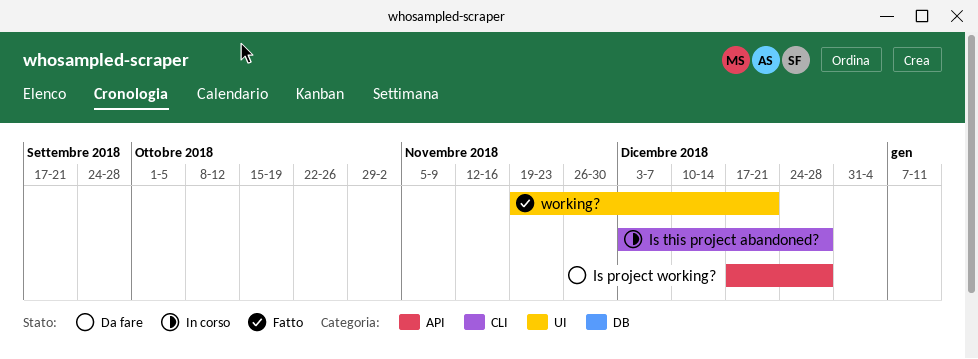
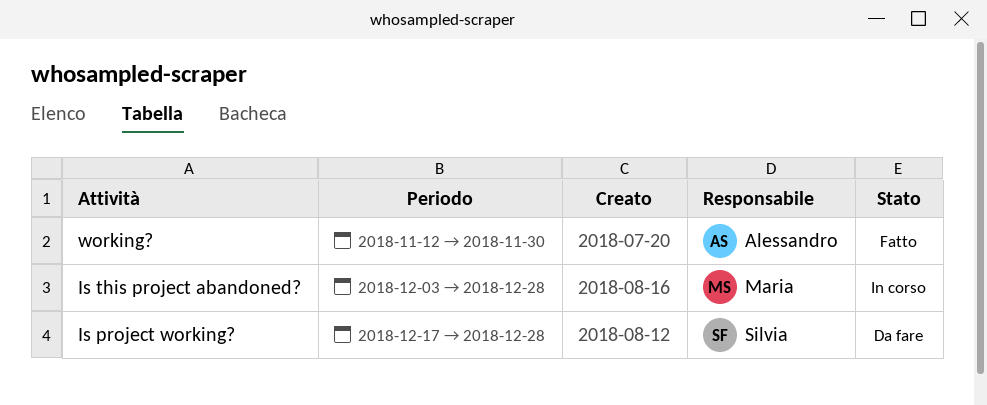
working?, start: Nov 19 -> Nov 12
working?, due: Dec 21 -> Nov 30

